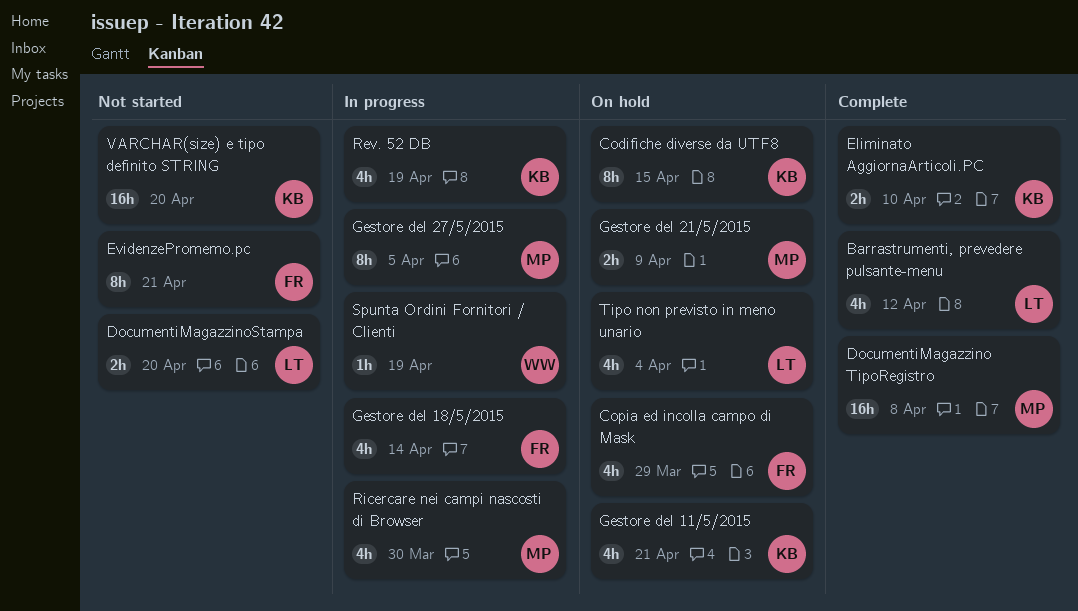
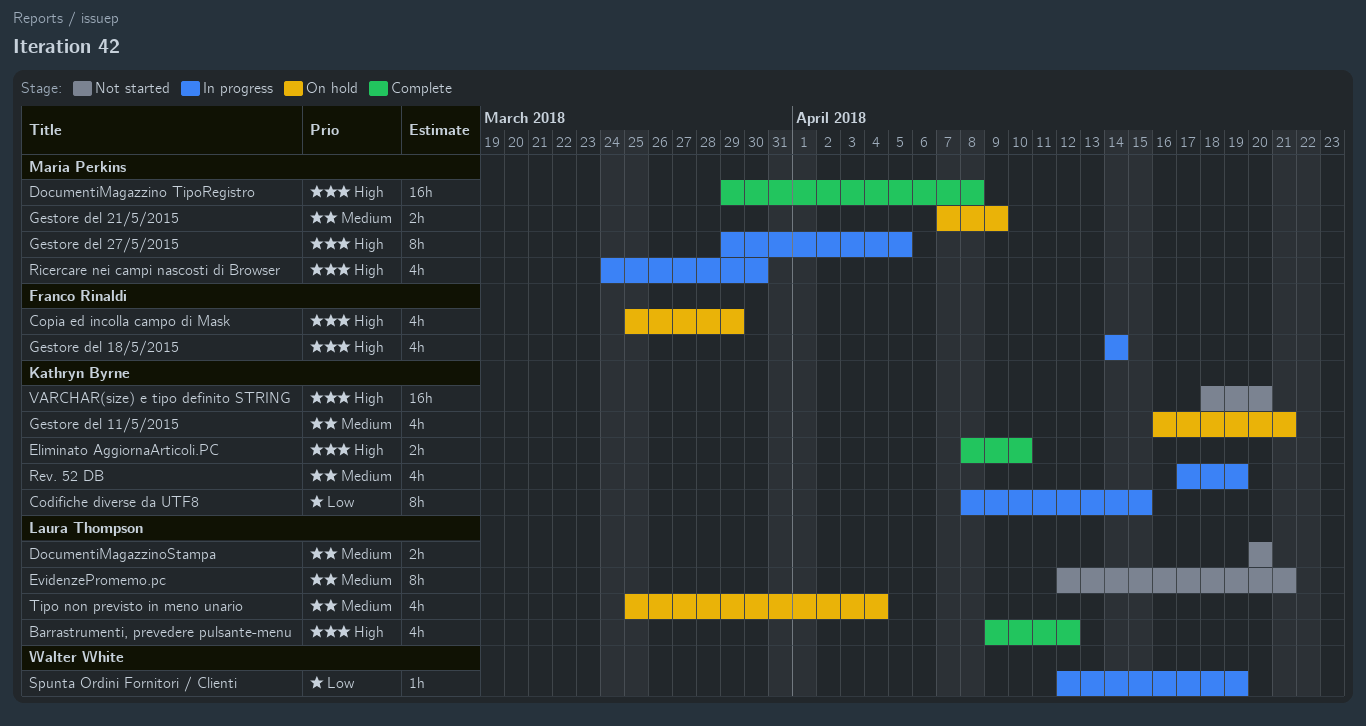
Codifiche diverse da UTF8, status: On hold -> In progress
EvidenzePromemo.pc, owner: Franco Rinaldi -> Laura Thompson

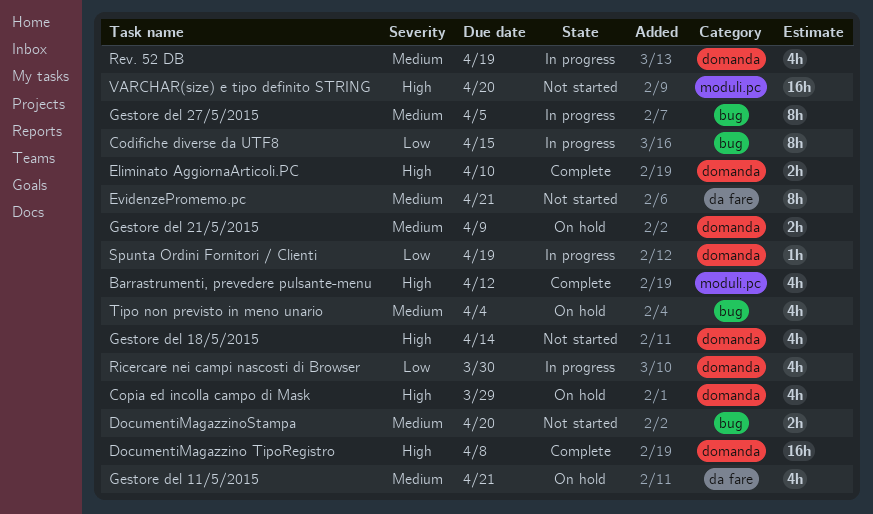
Gestore del 18/5/2015, status: In progress -> Not started
Gestore del 27/5/2015, priority: High -> Medium
Ricercare nei campi nascosti di Browser, priority: High -> Low

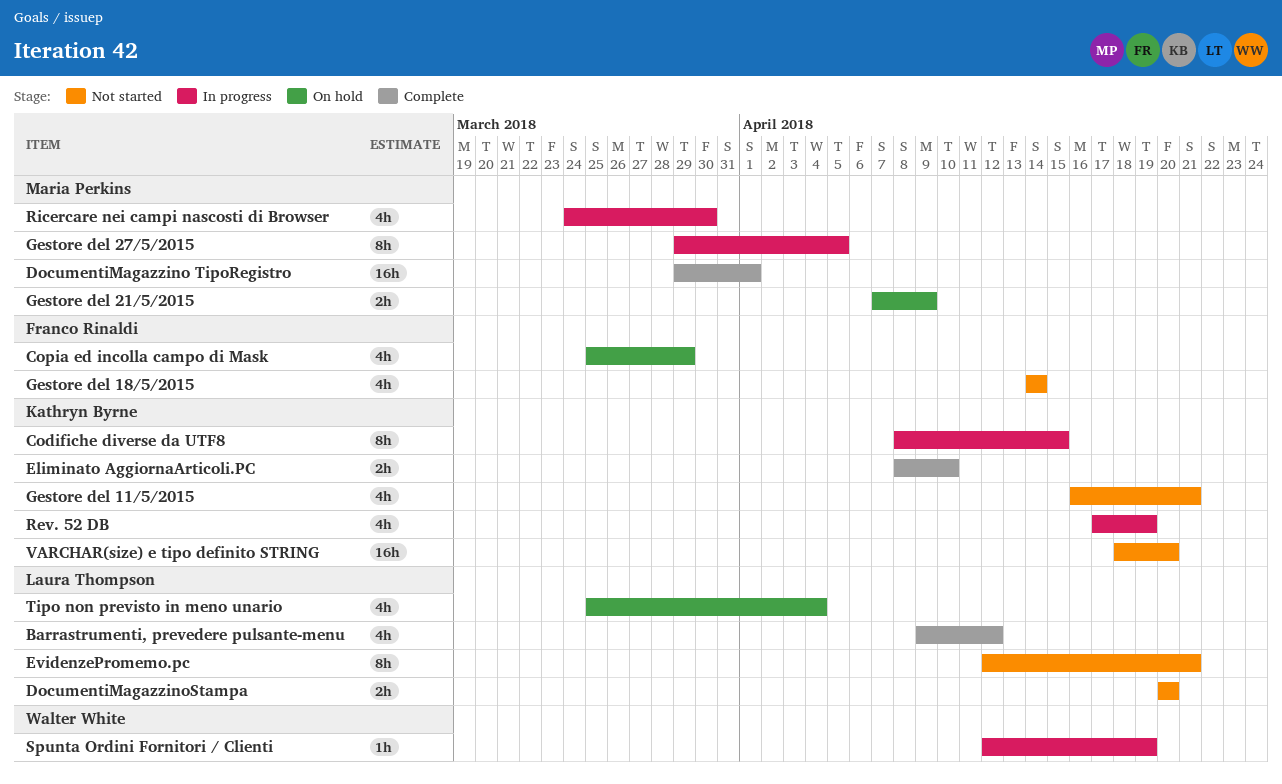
DocumentiMagazzino TipoRegistro, due: Apr 8 -> Apr 1
Gestore del 11/5/2015, status: On hold -> Not started

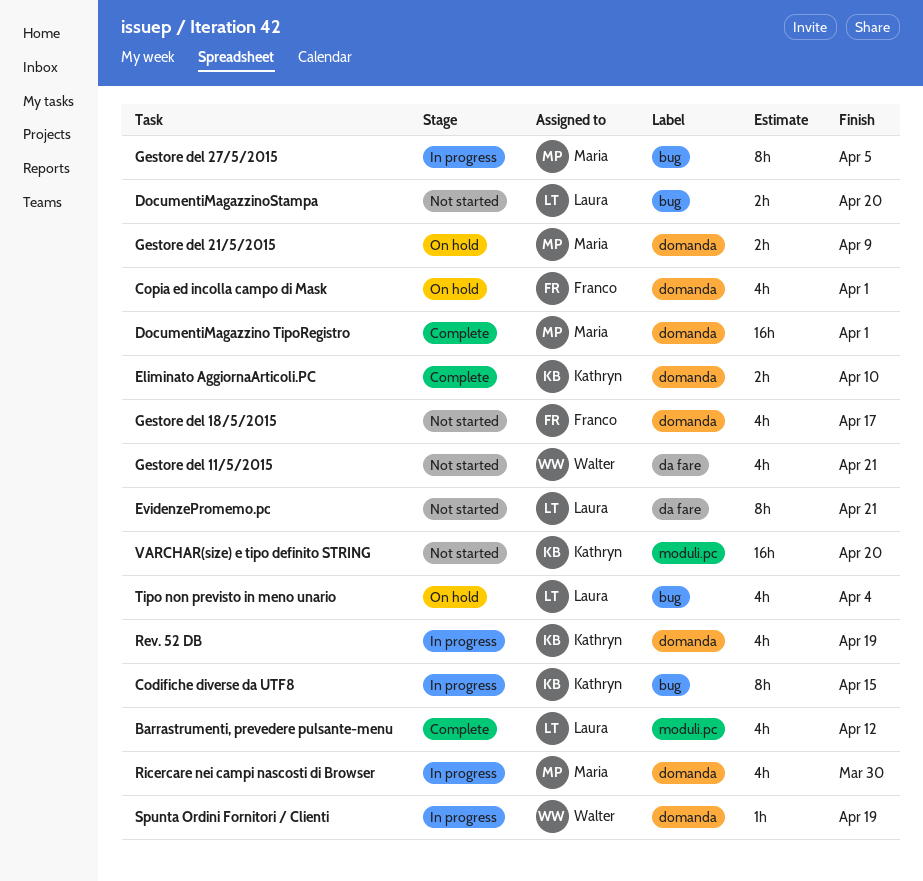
Copia ed incolla campo di Mask, due: Mar 29 -> Apr 1
Gestore del 11/5/2015, owner: Kathryn Byrne -> Walter White
Gestore del 18/5/2015, due: Apr 14 -> Apr 17

